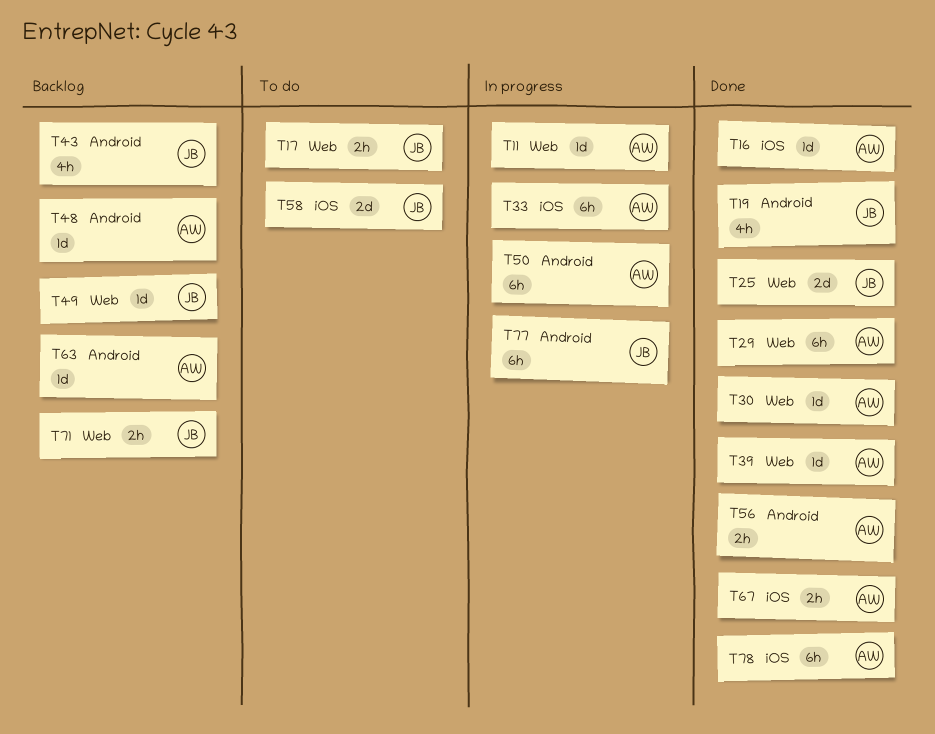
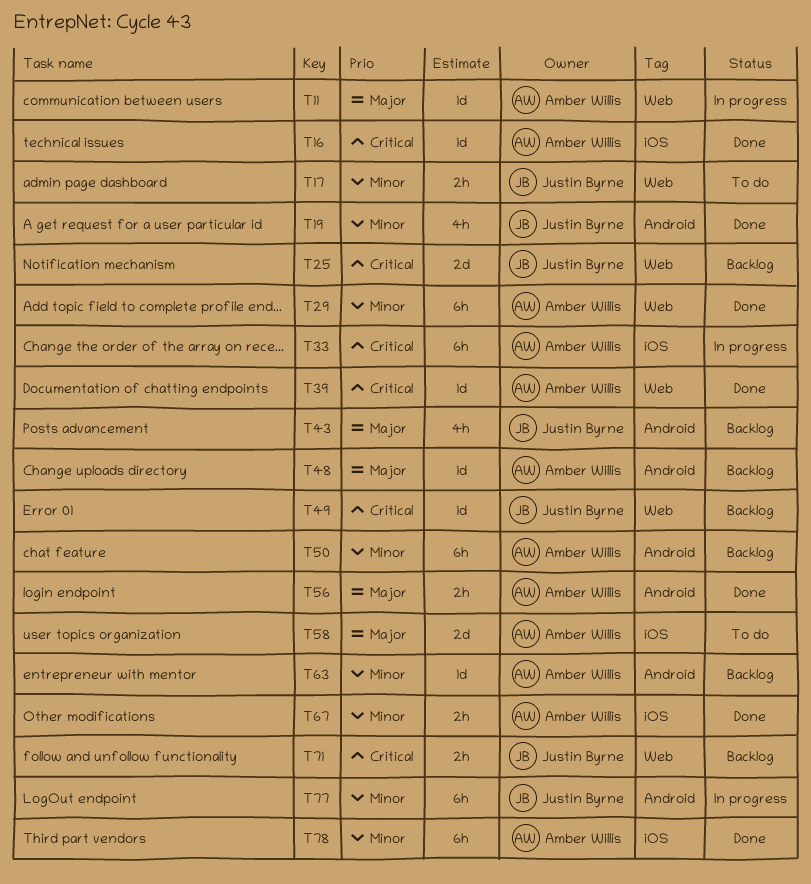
T25, status: Done -> Backlog
T30: present -> none
T50, status: In progress -> Backlog
T58, owner: Justin Byrne -> Amber Willis

